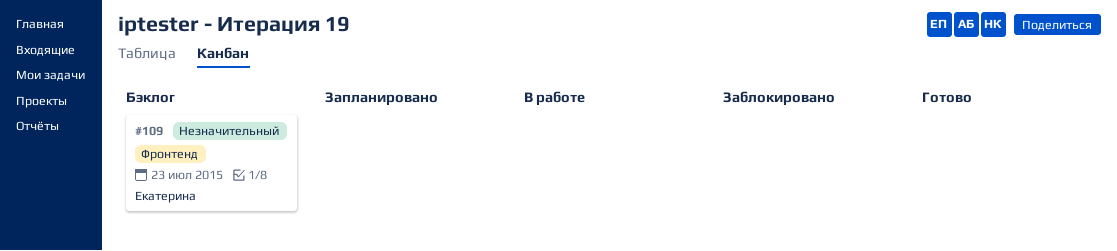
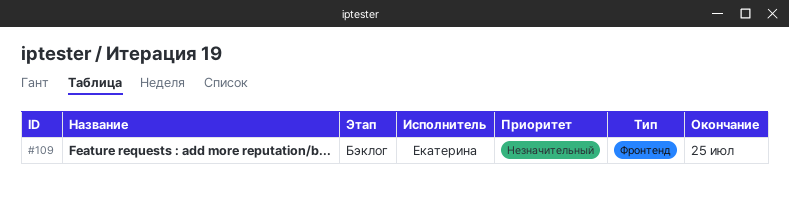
#109, due: Jul 23 -> Jul 25

